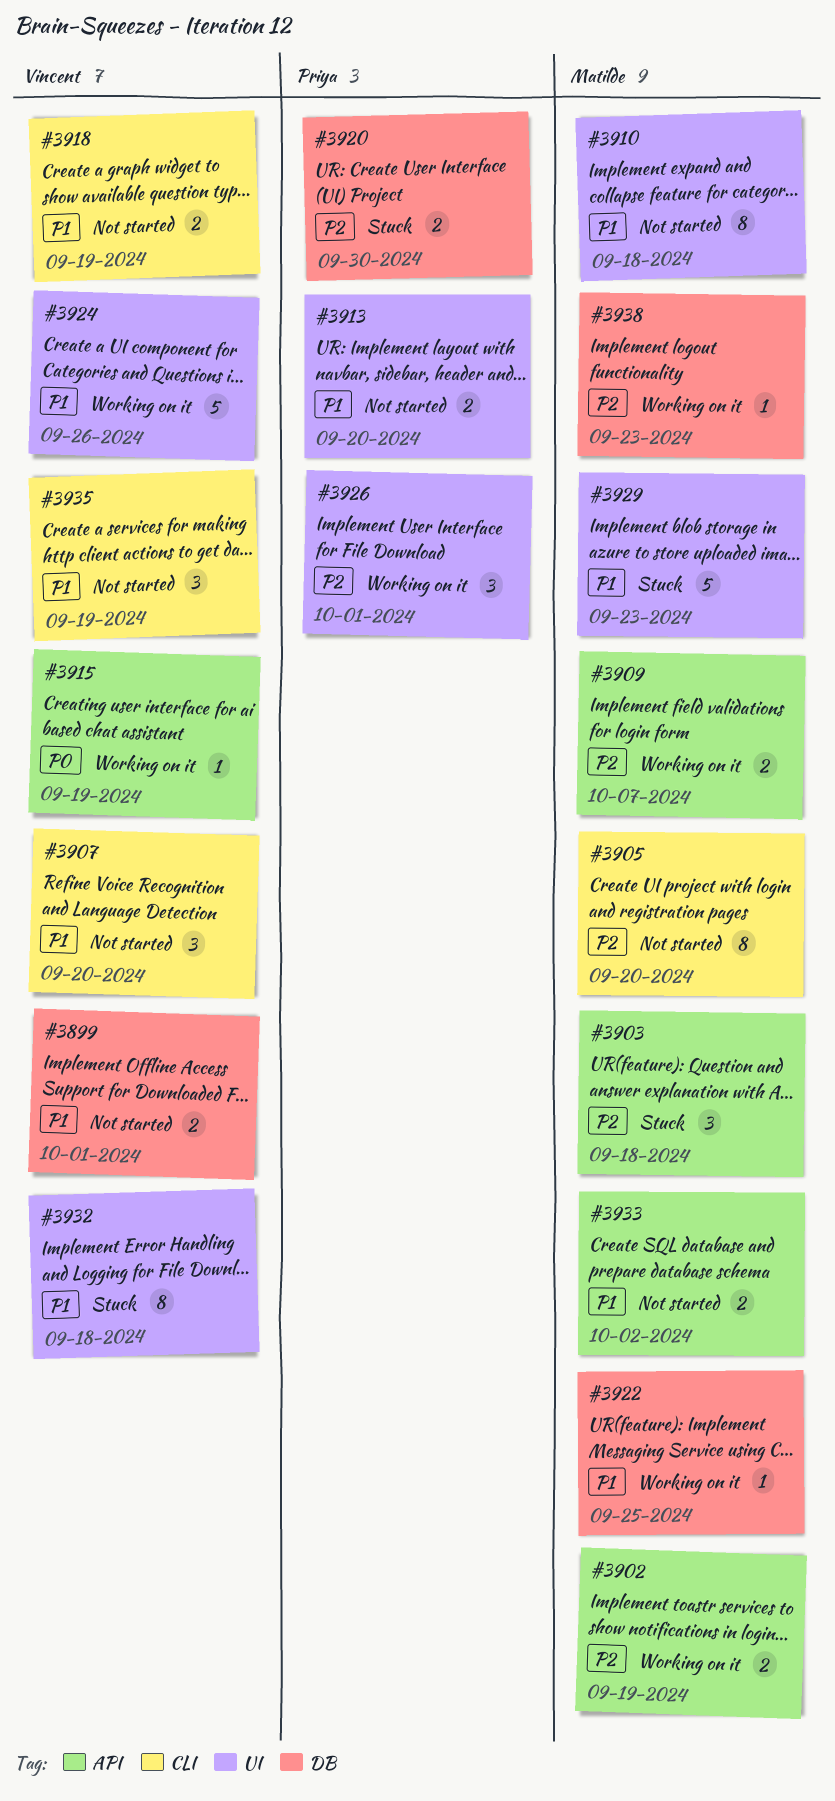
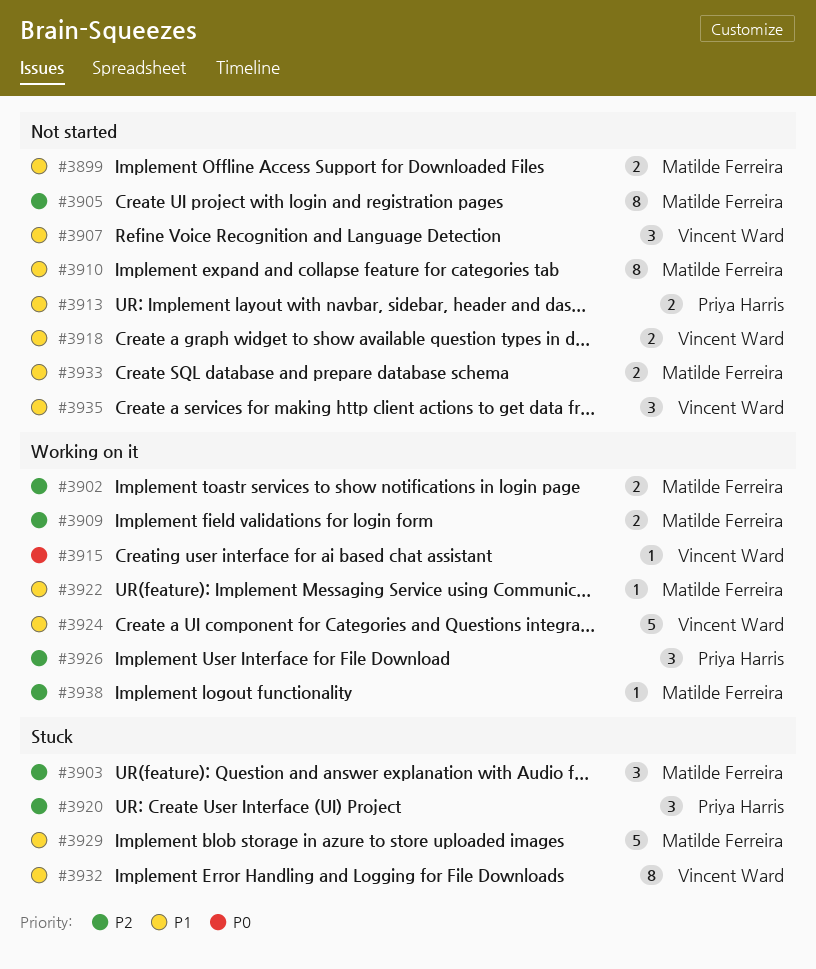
#3899, owner: Vincent Ward -> Matilde Ferreira
#3920, estimate: 2 -> 3

